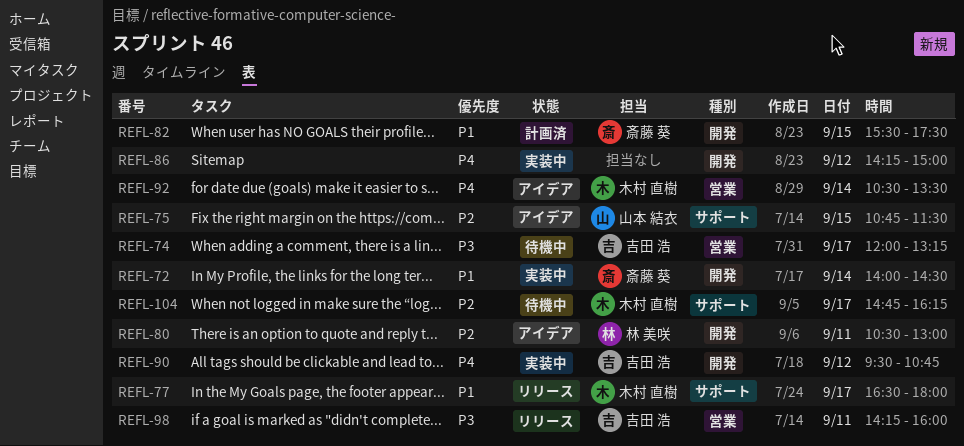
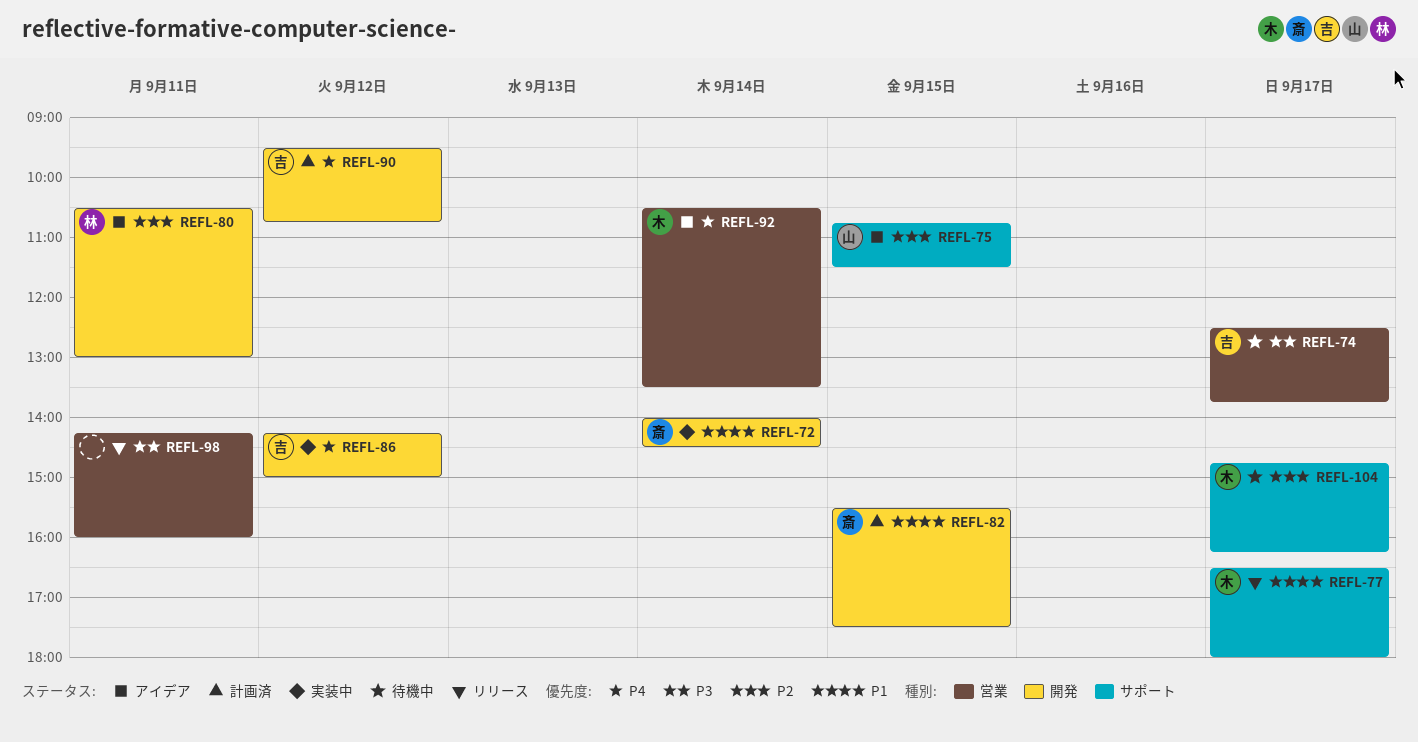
REFL-74, begins: 12:00 -> 12:30
REFL-74, ends: 13:15 -> 13:45
REFL-86, owner: none -> 吉田 浩
REFL-90, status: 実装中 -> 計画済
REFL-98, owner: 吉田 浩 -> none

